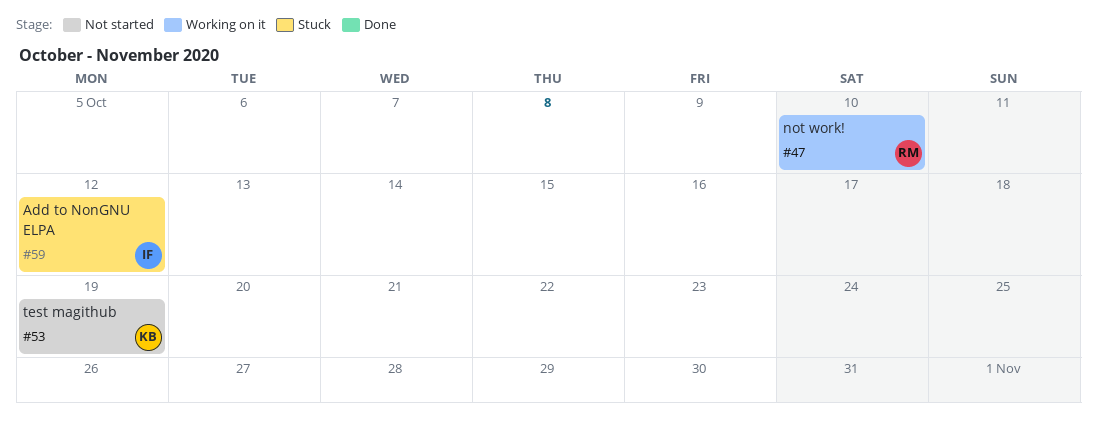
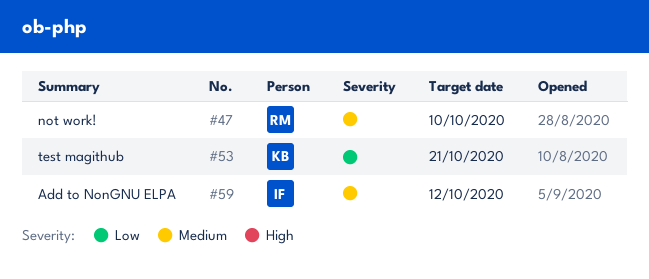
#53, due: Oct 19 -> Oct 21

